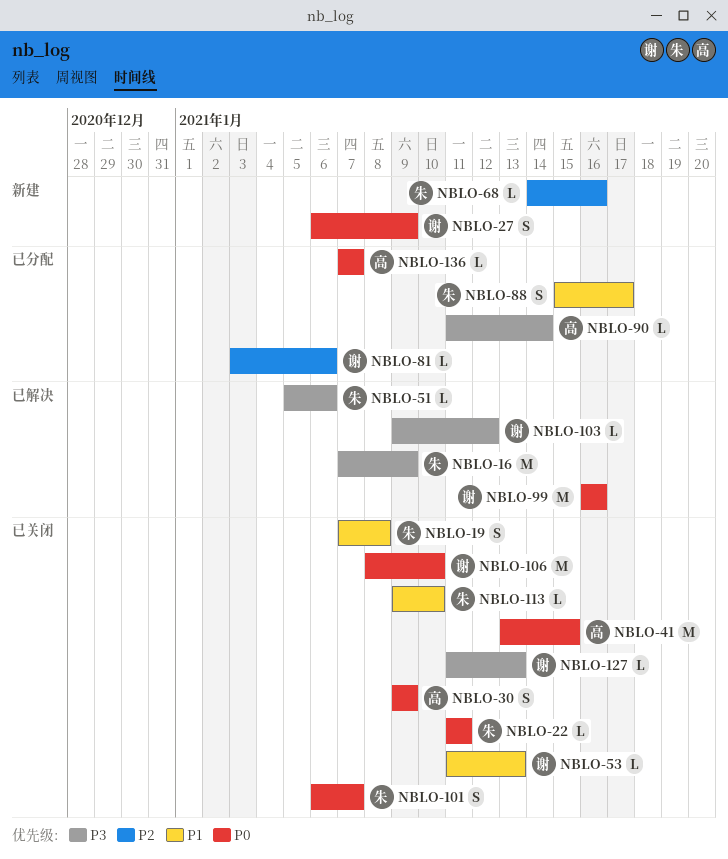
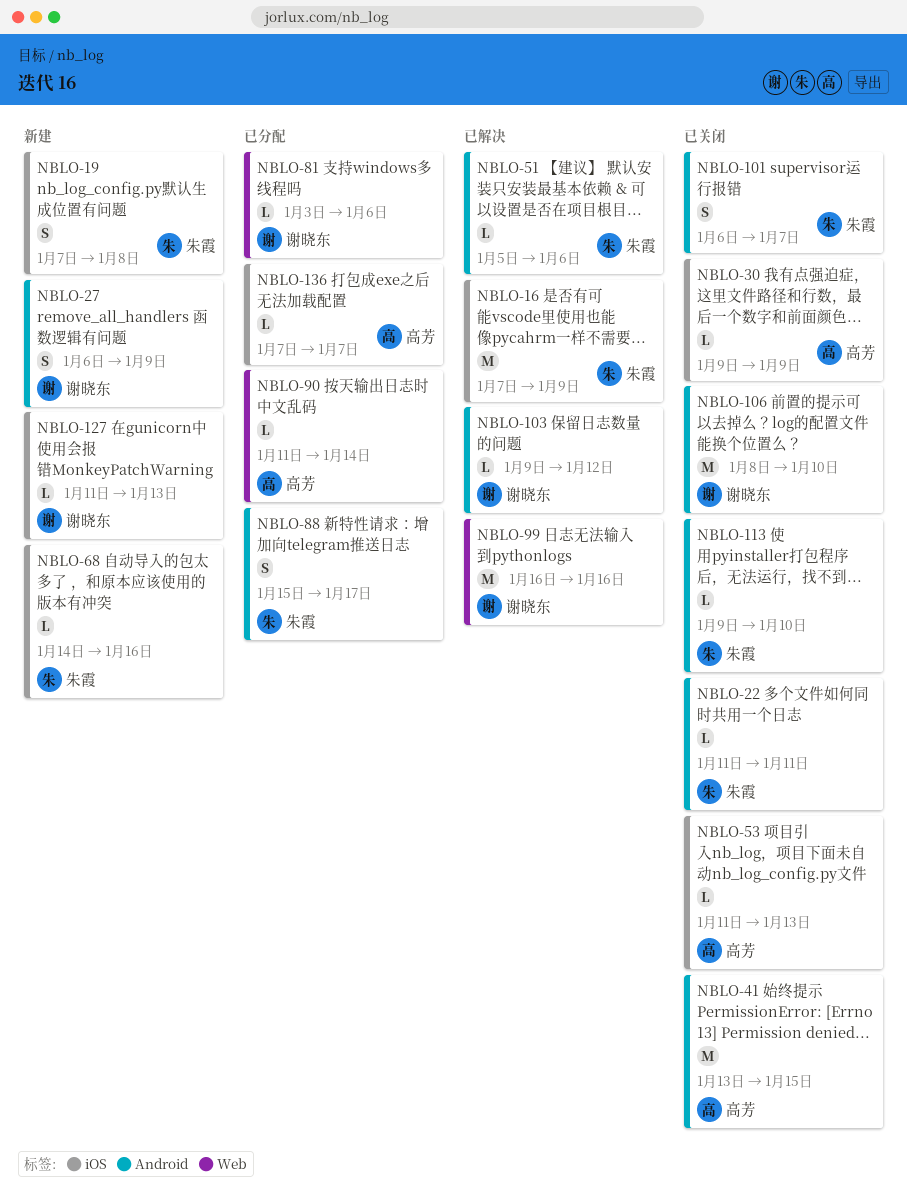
NBLO-19, status: 已关闭 -> 新建
NBLO-30, estimate: S -> L
NBLO-53, owner: 谢晓东 -> 高芳
NBLO-127, status: 已关闭 -> 新建

